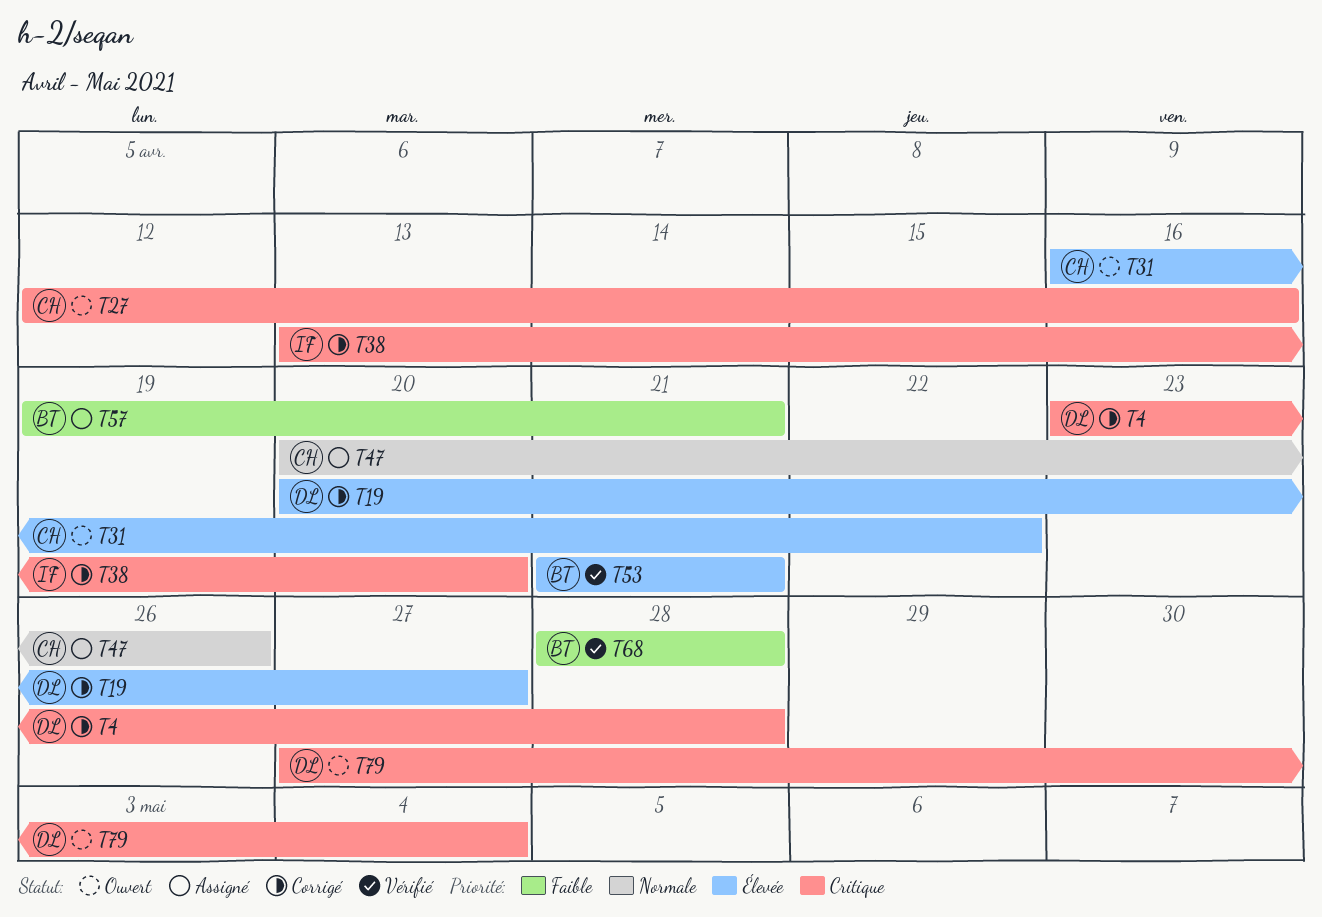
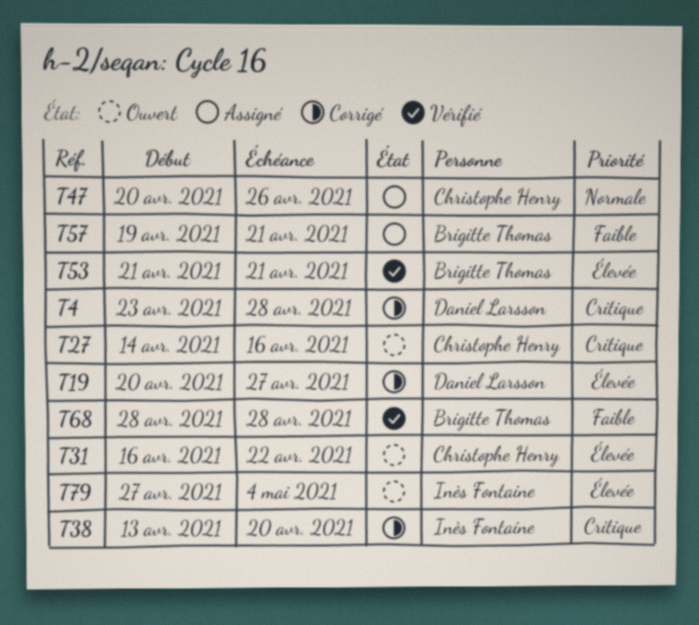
T27, start: Apr 12 -> Apr 14
T79, owner: Daniel Larsson -> Inès Fontaine
T79, priority: Critique -> Élevée

